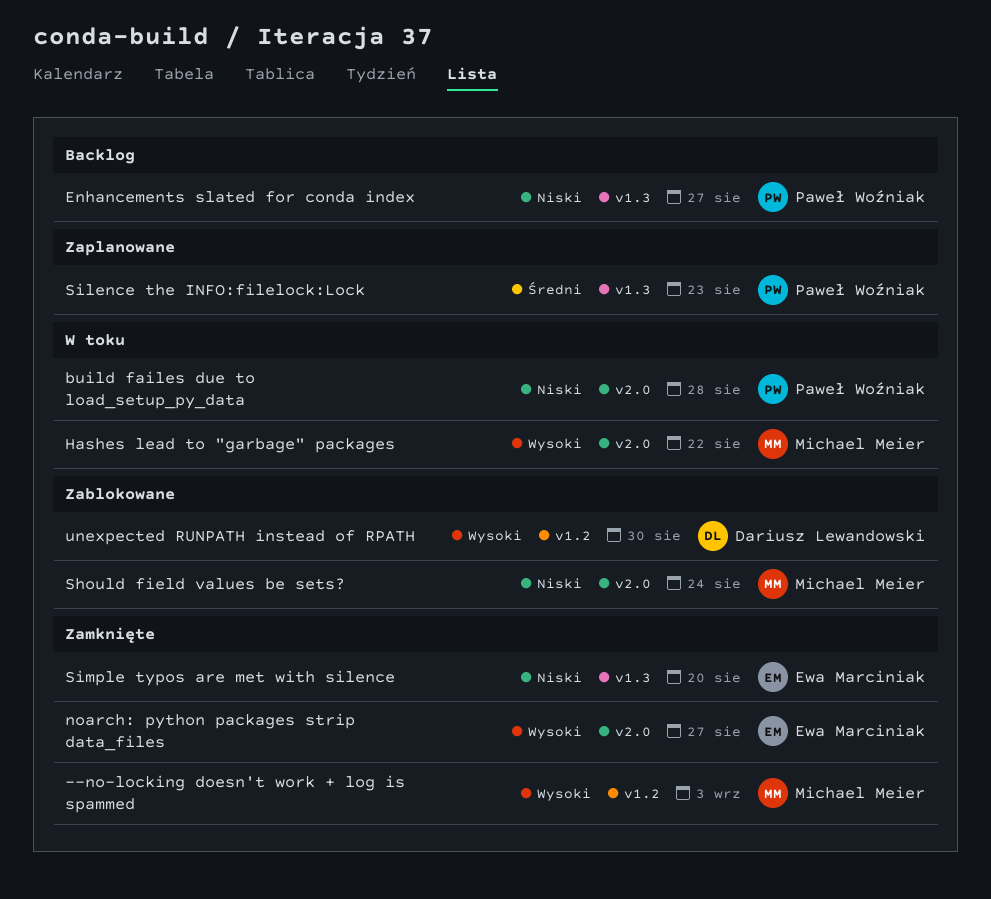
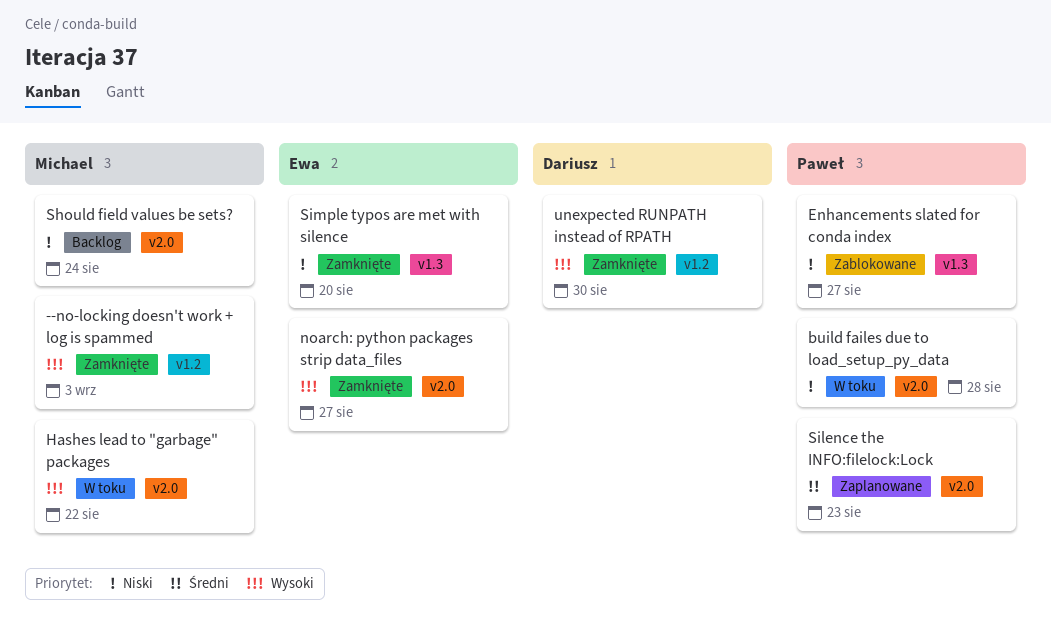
Enhancements slated for conda index, status: Backlog -> Zablokowane
Should field values be sets?, status: Zablokowane -> Backlog
Silence the INFO:filelock:Lock, label: v1.3 -> v2.0
unexpected RUNPATH instead of RPATH, status: Zablokowane -> Zamknięte

